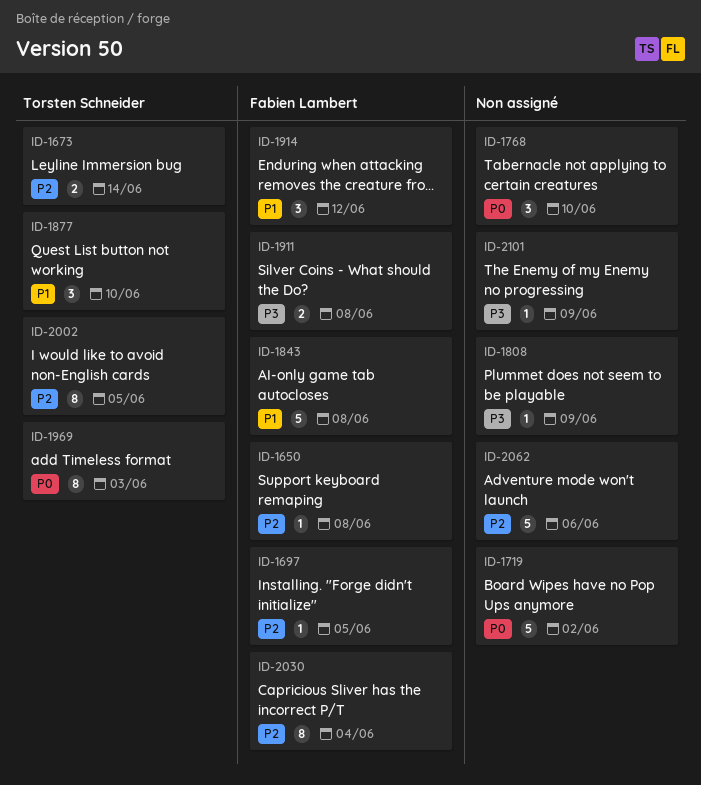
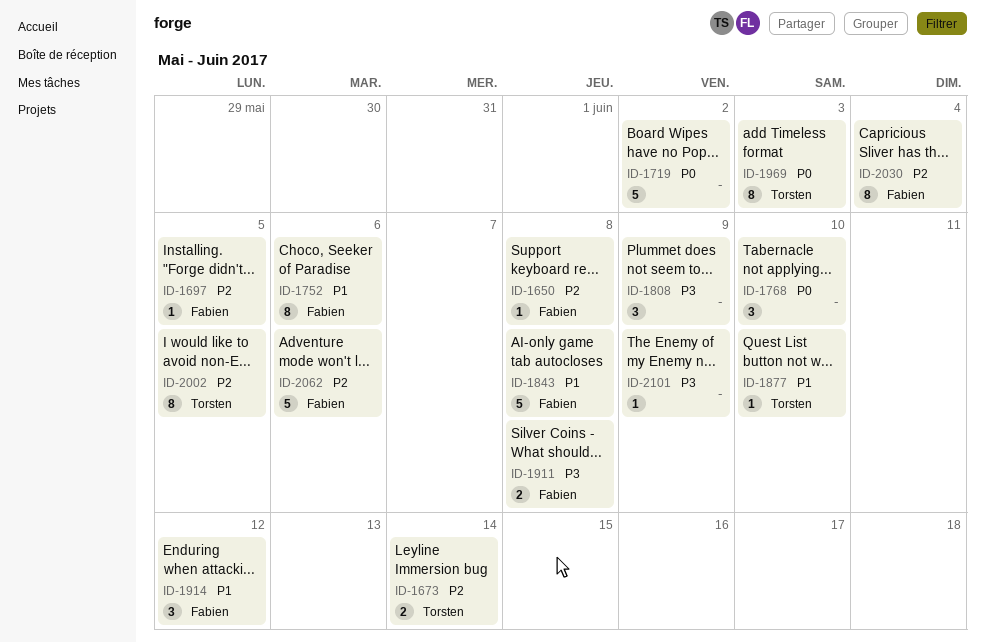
ID-1752: none -> present
ID-1808, estimate: 1 -> 3
ID-1877, estimate: 3 -> 1
ID-2062, owner: none -> Fabien Lambert

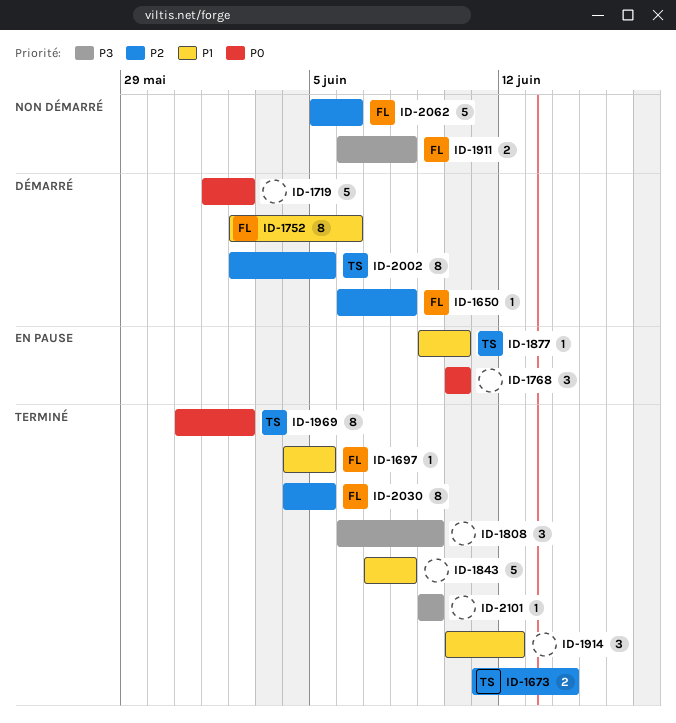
ID-1697, priority: P2 -> P1
ID-1843, owner: Fabien -> none
ID-1914, owner: Fabien -> none
ID-1969, due: Jun 3 -> Jun 2
ID-2030, due: Jun 4 -> Jun 5

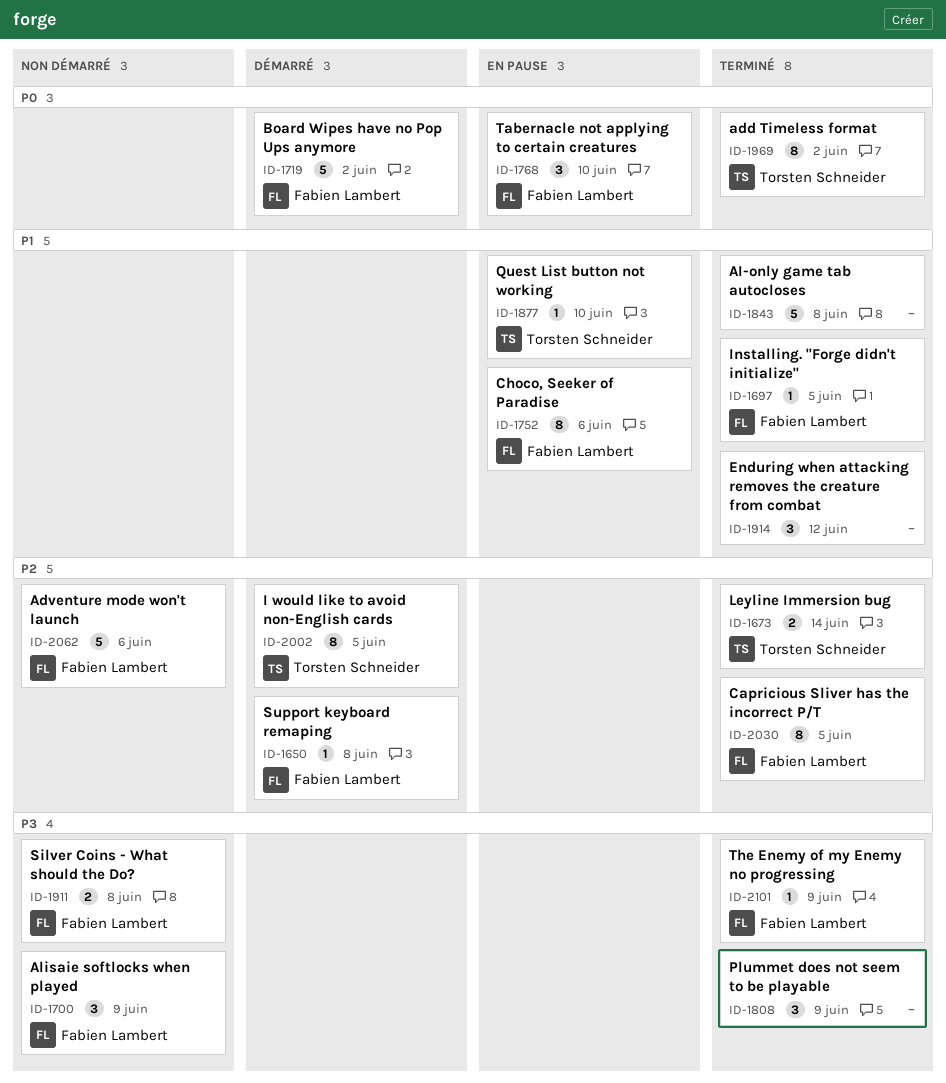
ID-1700: none -> present
ID-1719, owner: none -> Fabien Lambert
ID-1752, status: Démarré -> En pause
ID-1768, owner: none -> Fabien Lambert
ID-2101, owner: none -> Fabien Lambert

